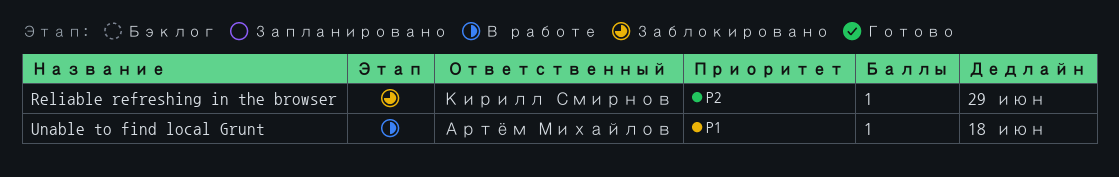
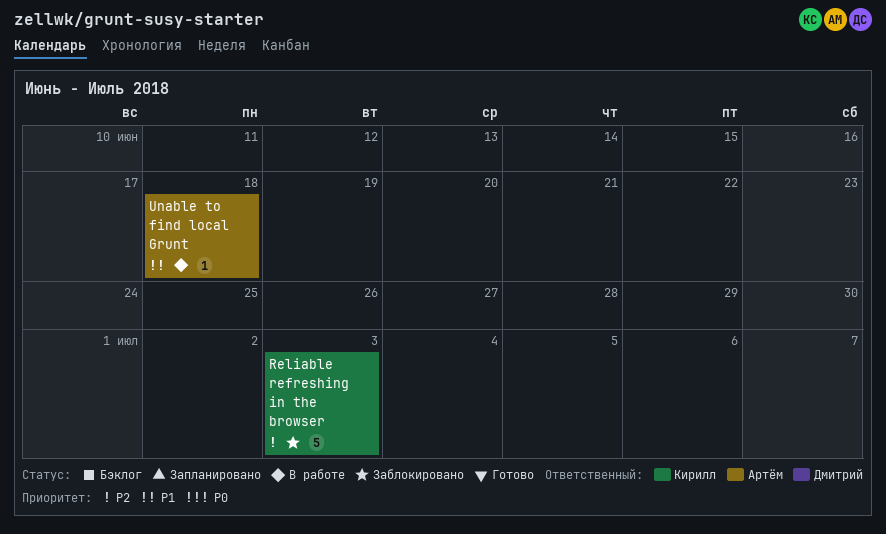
Reliable refreshing in the browser, estimate: 1 -> 5
Reliable refreshing in the browser, due: Jun 29 -> Jul 3

